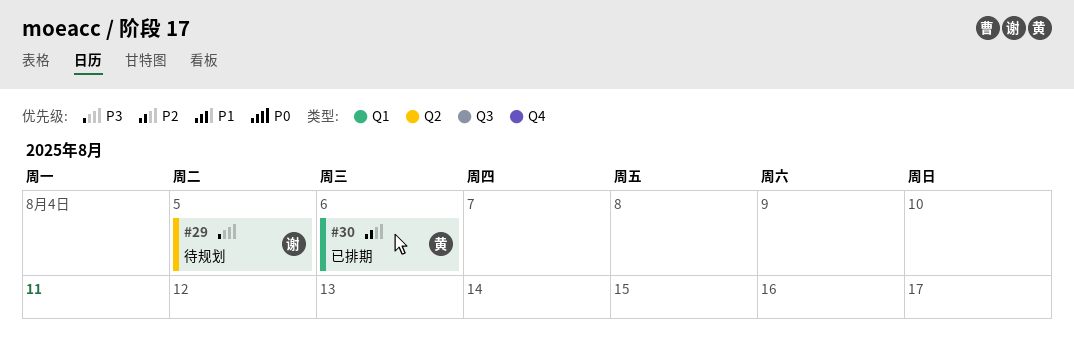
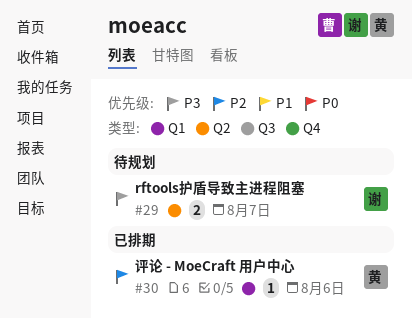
#29, due: Aug 5 -> Aug 7

